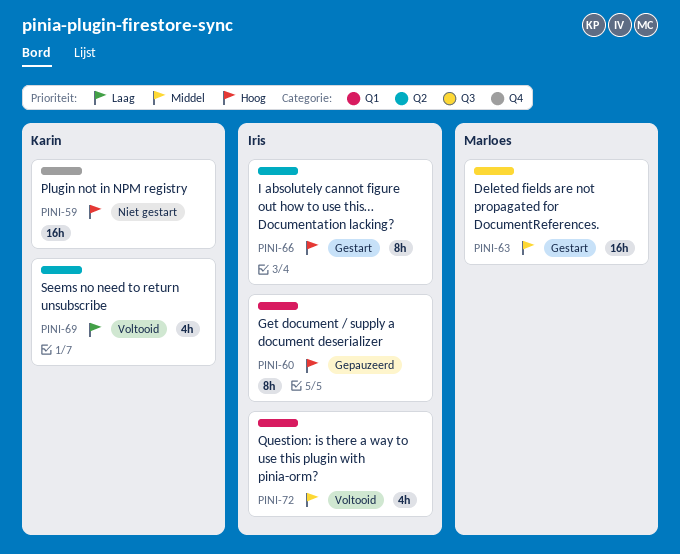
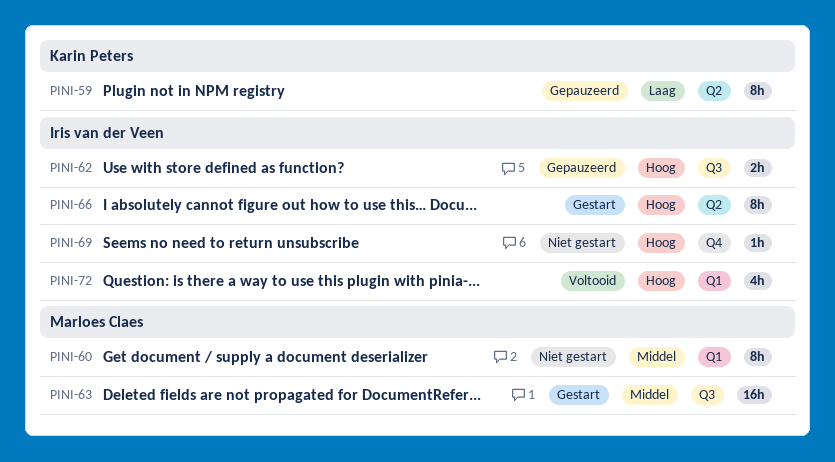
PINI-59, status: Niet gestart -> Gepauzeerd
PINI-59, priority: Hoog -> Laag
PINI-59, label: Q4 -> Q2
PINI-59, estimate: 16h -> 8h
PINI-60, status: Gepauzeerd -> Niet gestart
PINI-60, owner: Iris van der Veen -> Marloes Claes
PINI-60, priority: Hoog -> Middel
PINI-62: none -> present
PINI-69, status: Voltooid -> Niet gestart
PINI-69, owner: Karin Peters -> Iris van der Veen
PINI-69, priority: Laag -> Hoog
PINI-69, label: Q2 -> Q4
PINI-69, estimate: 4h -> 1h
PINI-72, priority: Middel -> Hoog

